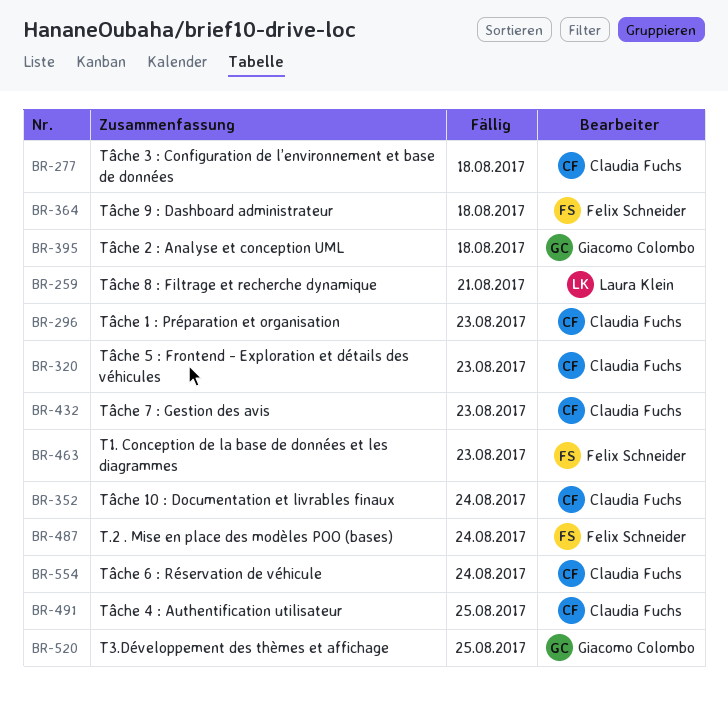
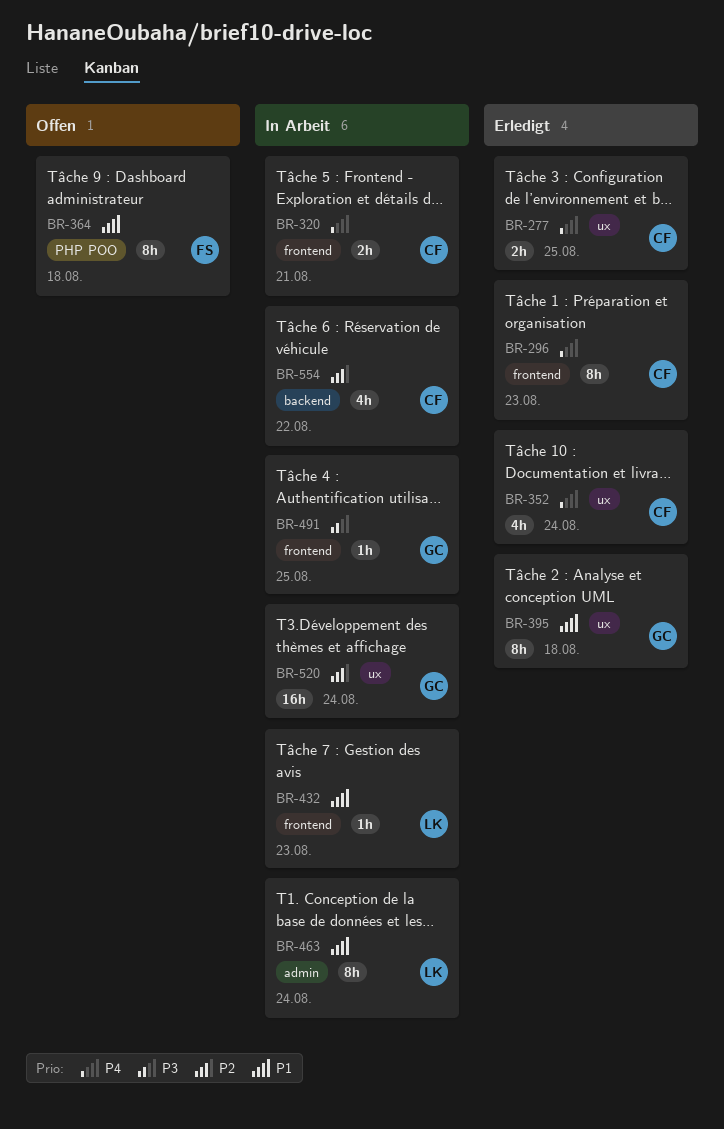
BR-259: present -> none
BR-277, due: Aug 18 -> Aug 25
BR-320, due: Aug 23 -> Aug 21
BR-432, owner: Claudia Fuchs -> Laura Klein
BR-463, owner: Felix Schneider -> Laura Klein
BR-463, due: Aug 23 -> Aug 24
BR-487: present -> none
BR-491, owner: Claudia Fuchs -> Giacomo Colombo
BR-520, due: Aug 25 -> Aug 24
BR-554, due: Aug 24 -> Aug 22

